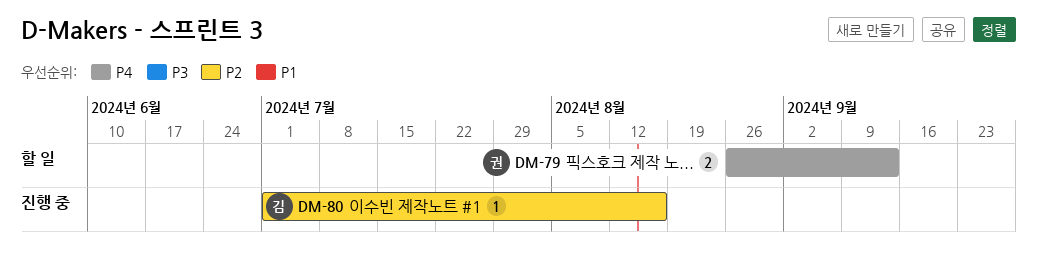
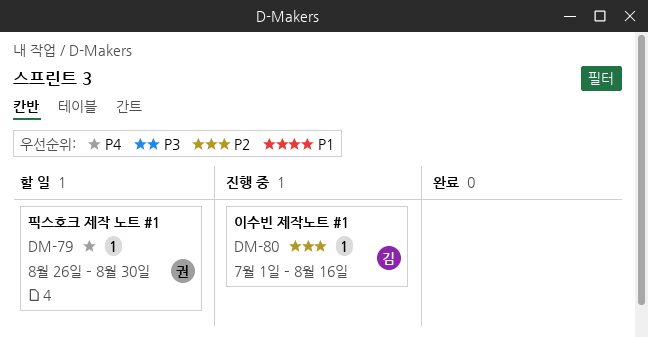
DM-79, estimate: 2 -> 1
DM-79, due: Sep 13 -> Aug 30

